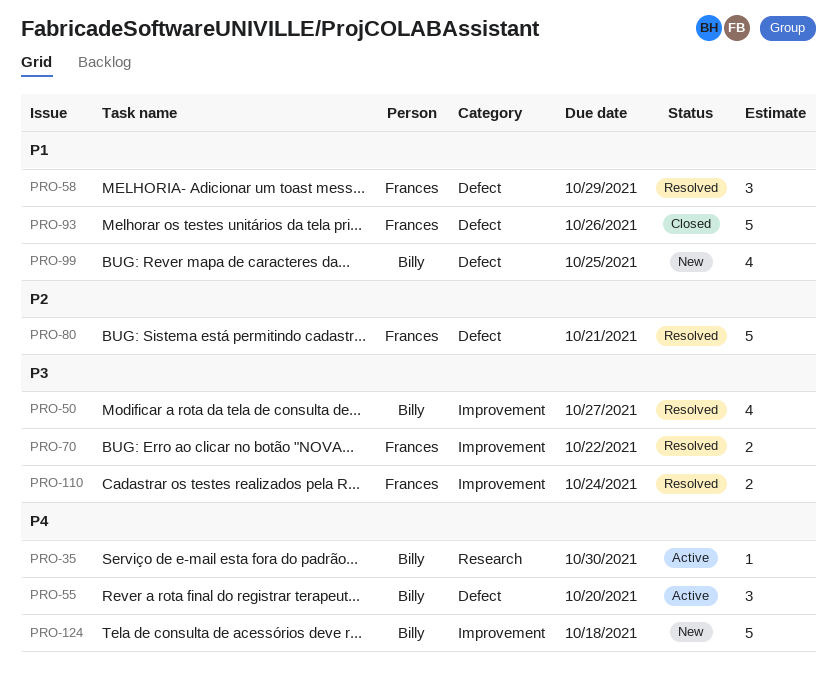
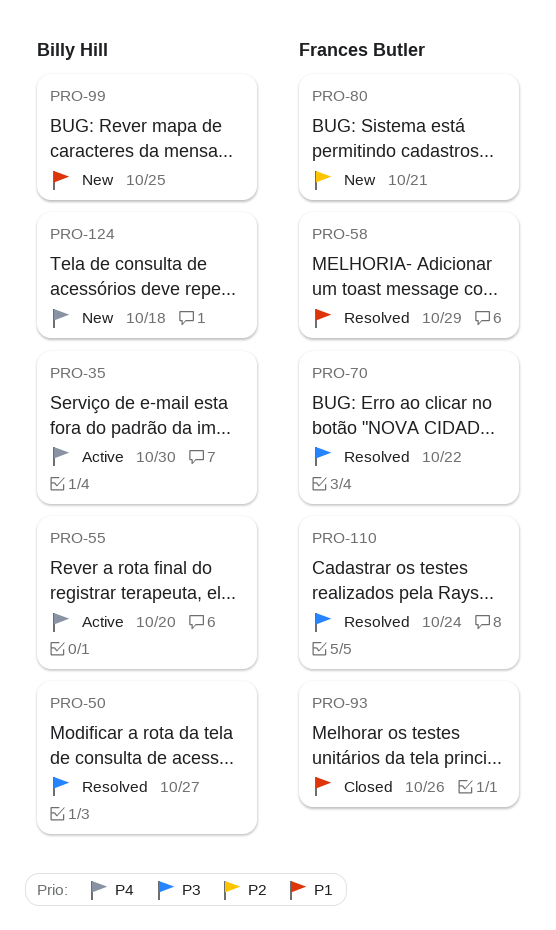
PRO-80, status: Resolved -> New

